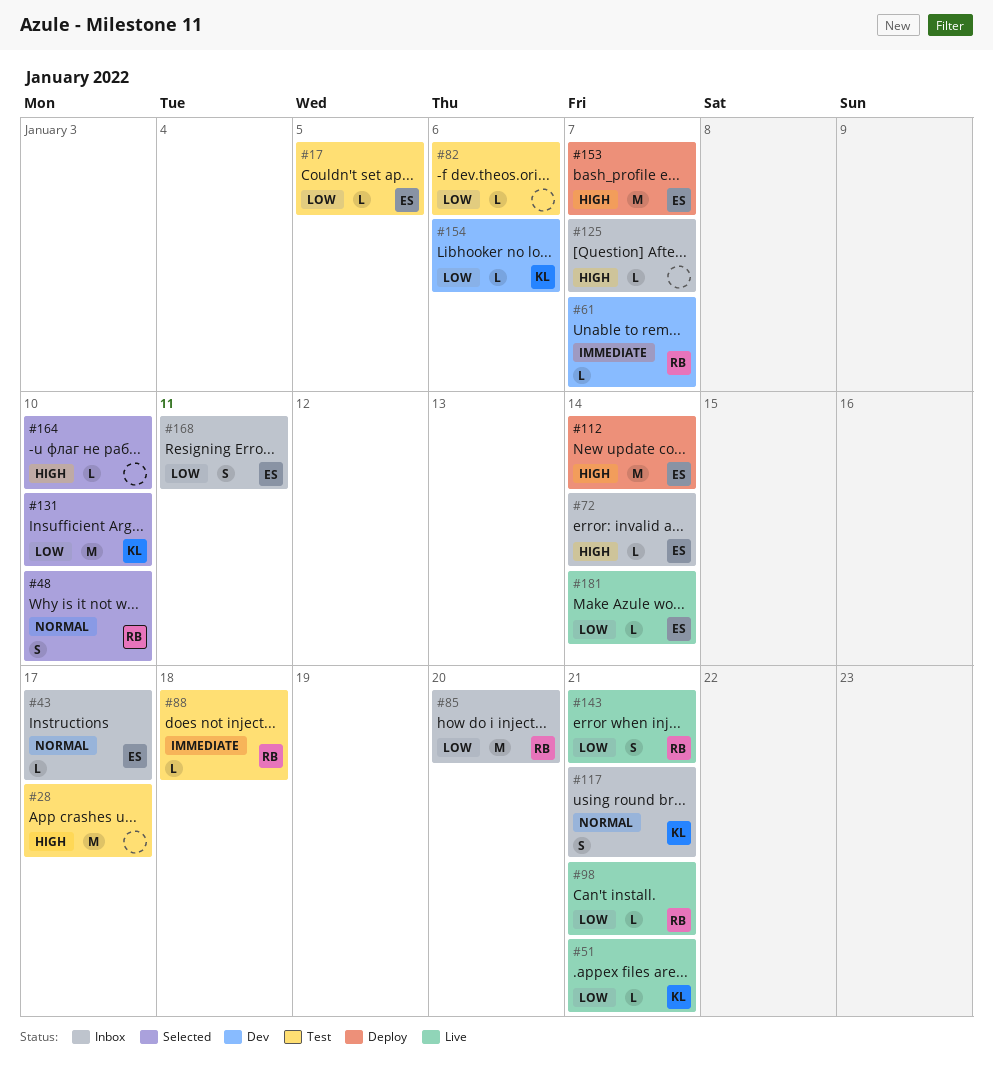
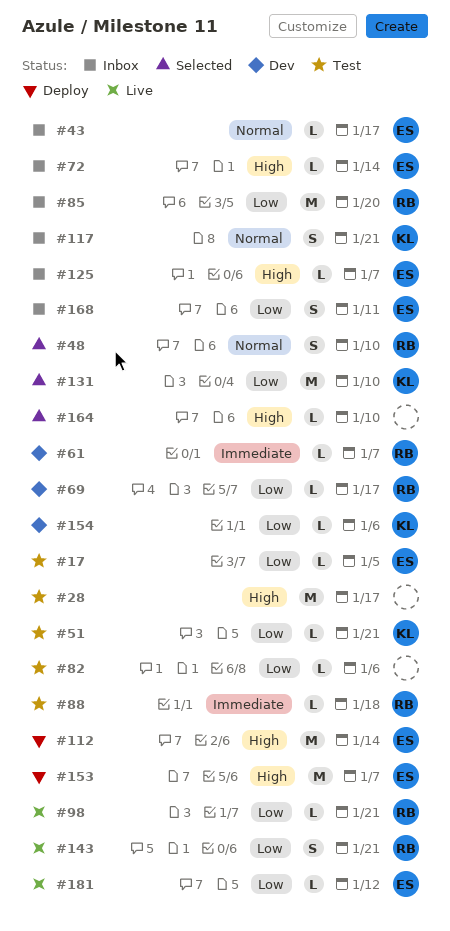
#51, status: Live -> Test
#69: none -> present
#125, owner: none -> ES
#181, due: Jan 14 -> Jan 12

